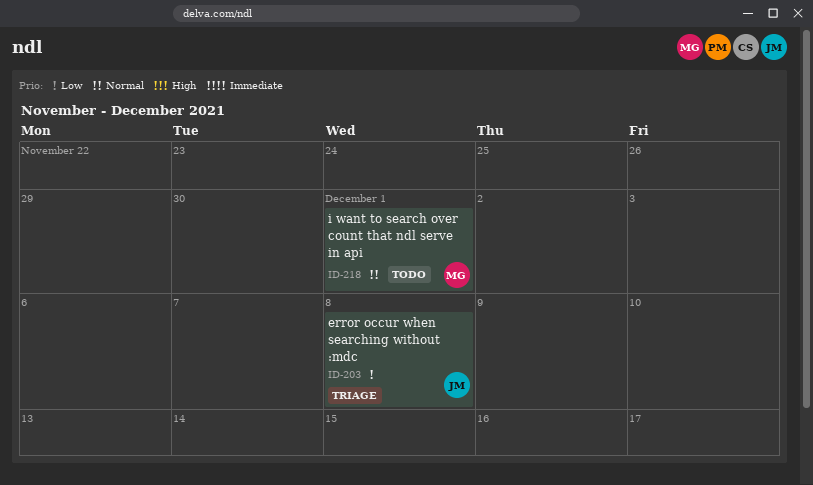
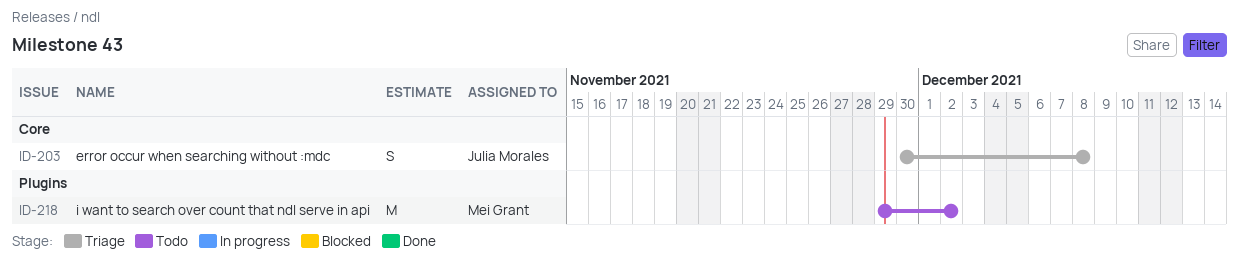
ID-218, due: Dec 1 -> Dec 2

